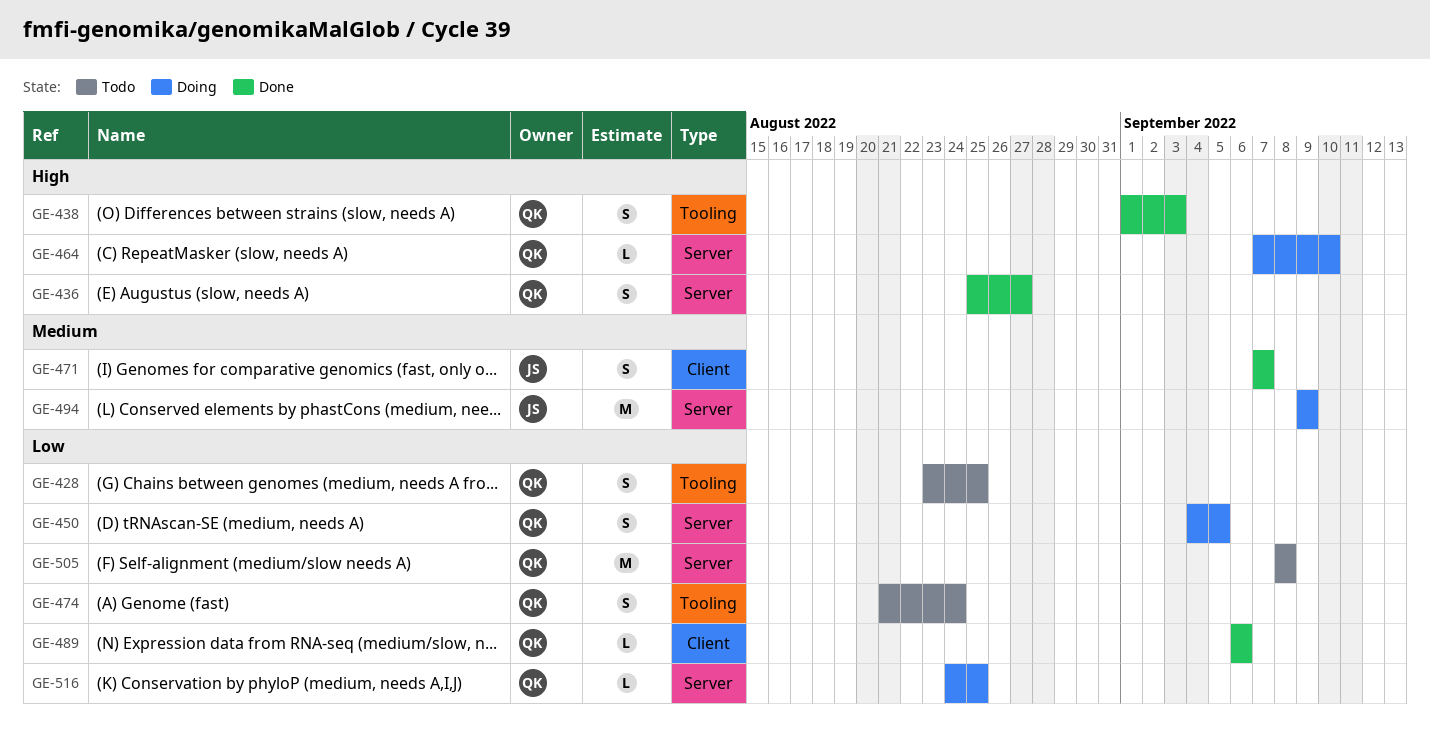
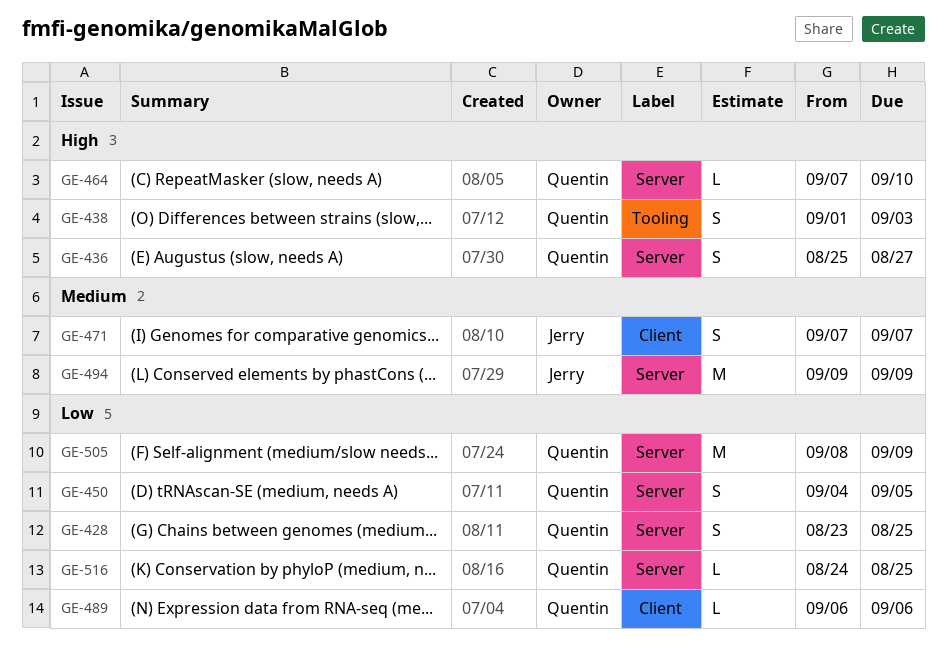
GE-428, label: Tooling -> Server
GE-474: present -> none
GE-505, due: Sep 8 -> Sep 9

